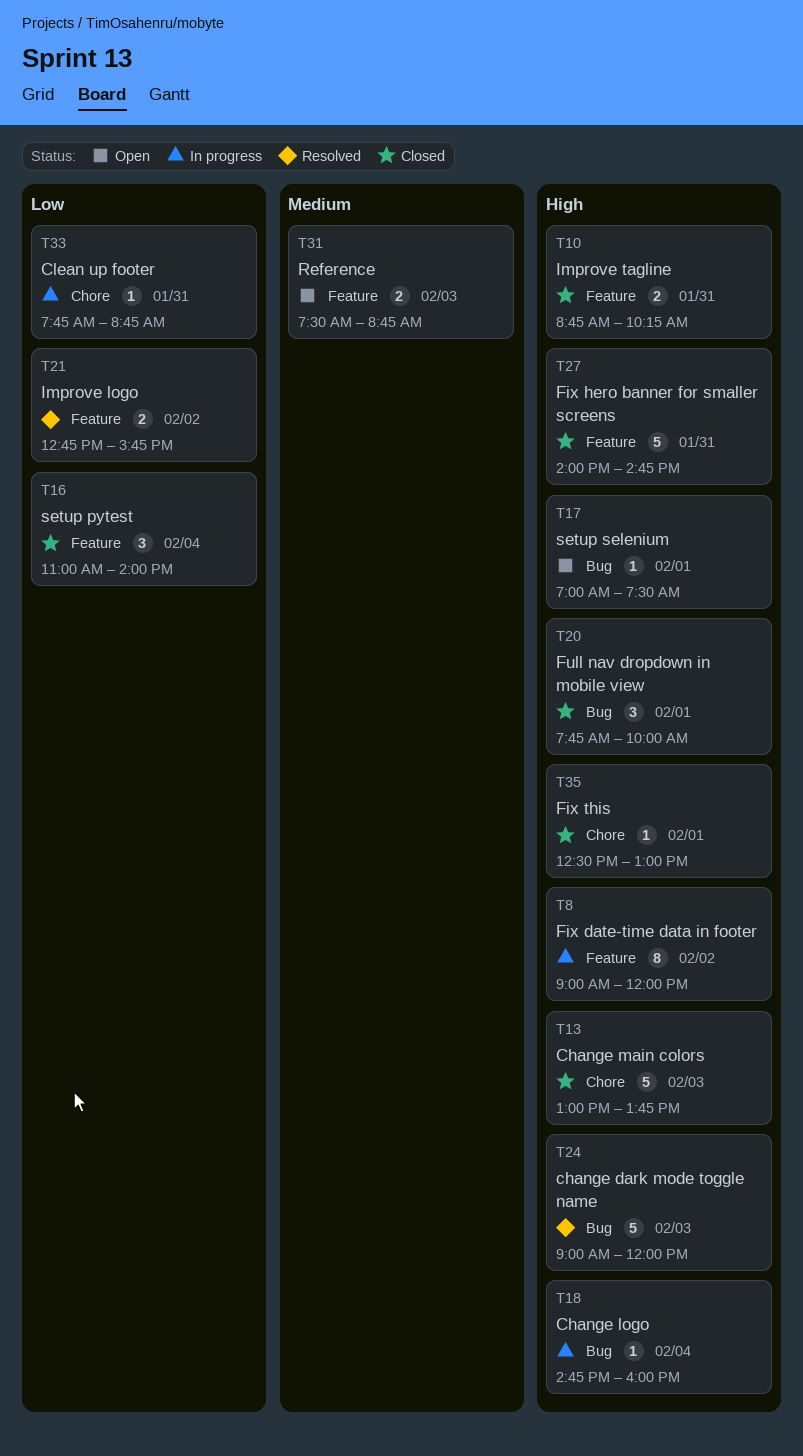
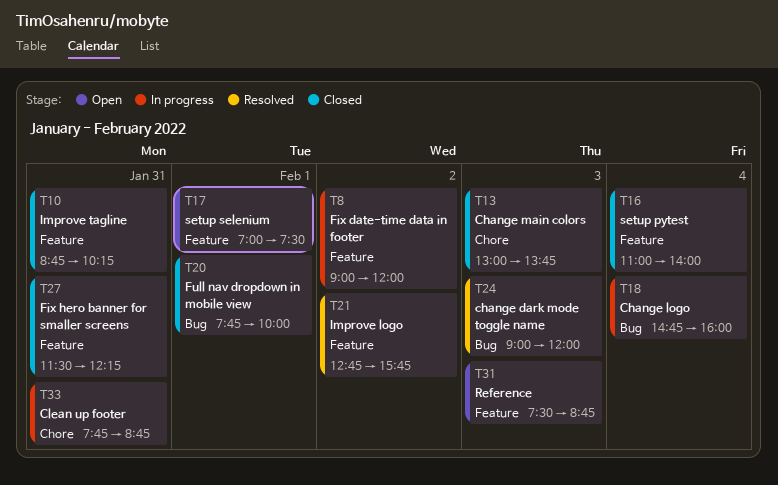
T17, label: Bug -> Feature
T27, begins: 14:00 -> 11:30
T27, ends: 14:45 -> 12:15
T35: present -> none

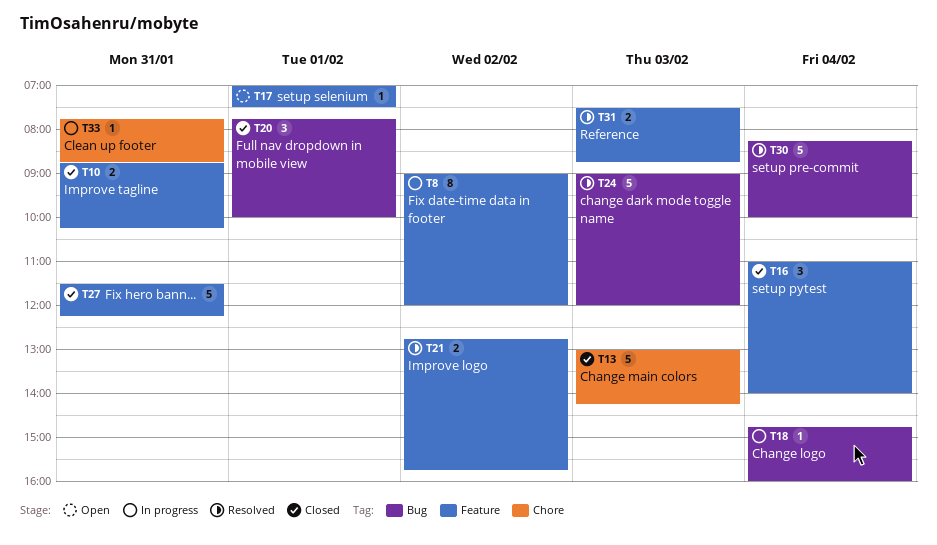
T13, ends: 13:45 -> 14:15
T30: none -> present
T31, status: Open -> Resolved

